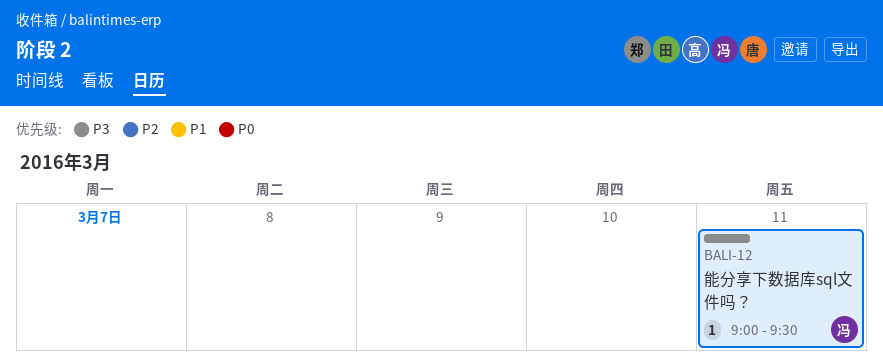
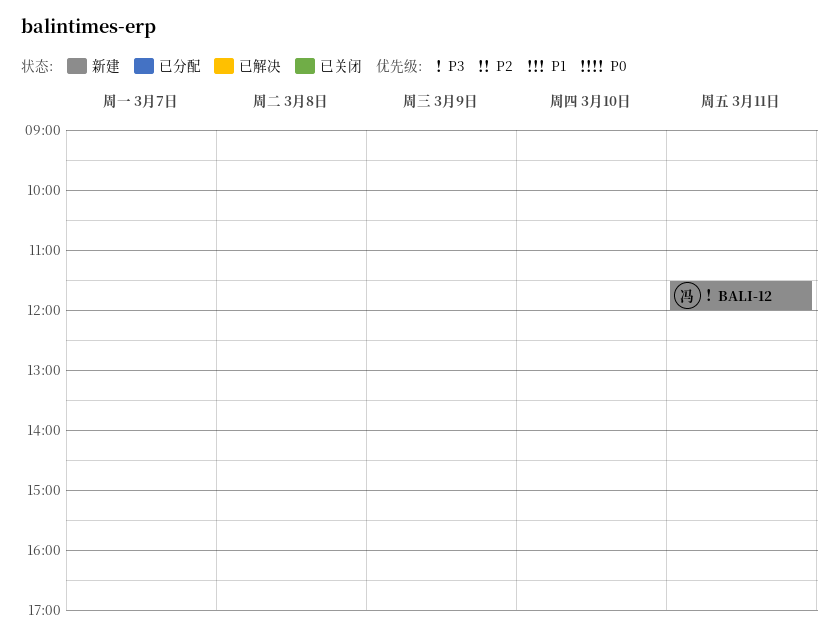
BALI-12, begins: 09:00 -> 11:30
BALI-12, ends: 09:30 -> 12:00

